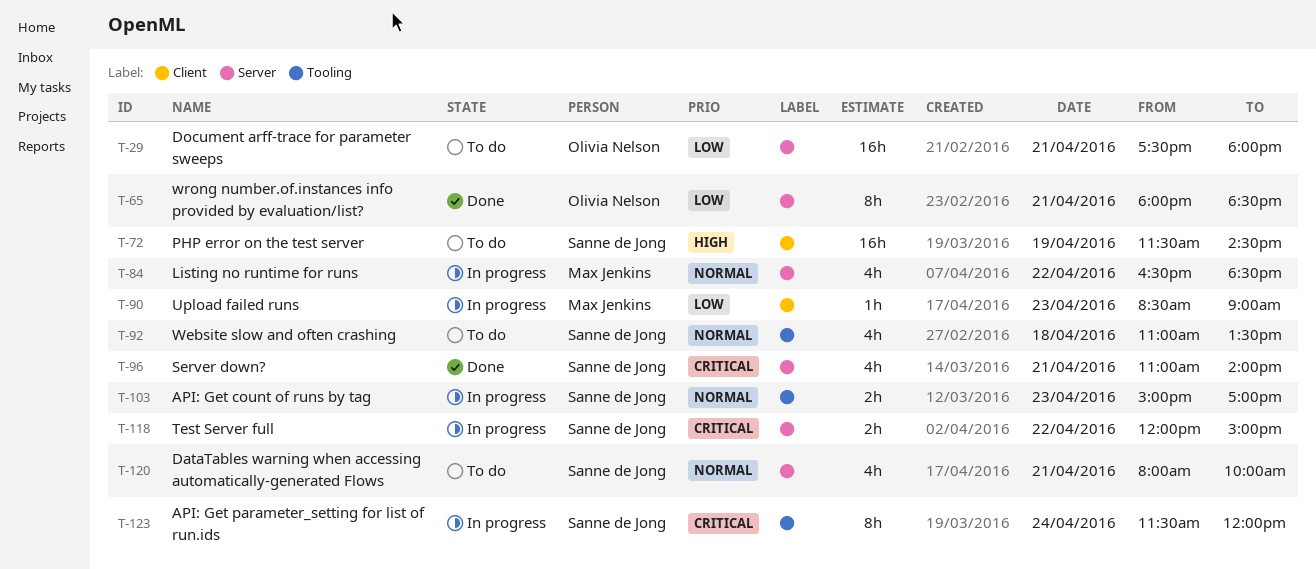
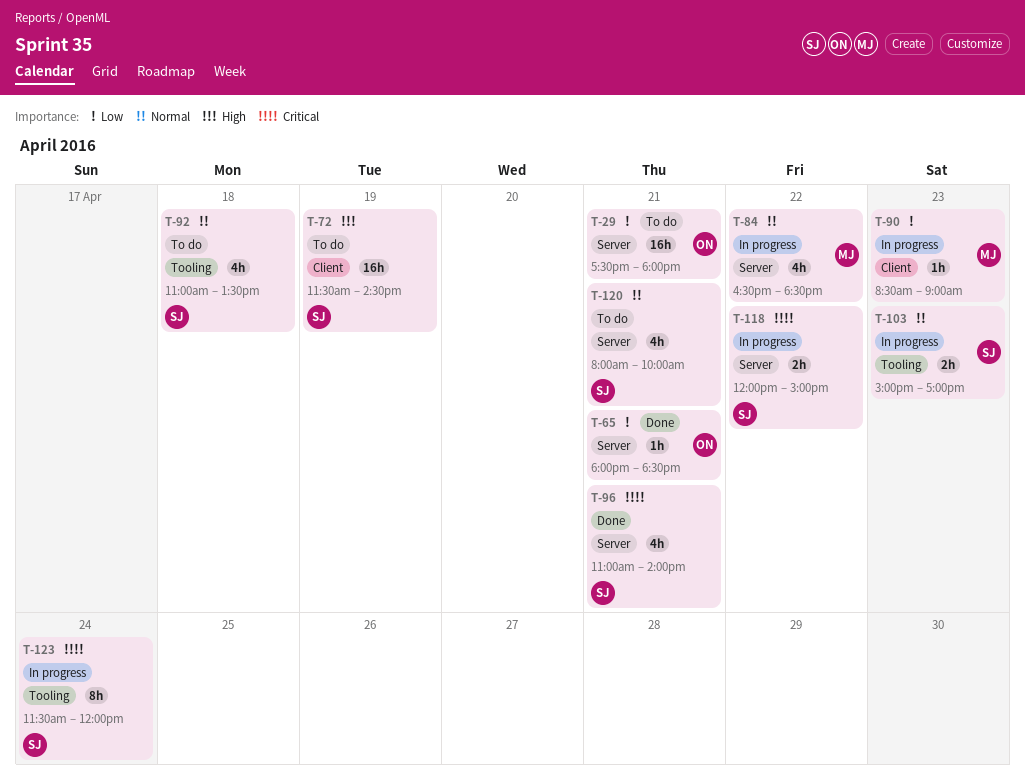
T-65, estimate: 8h -> 1h

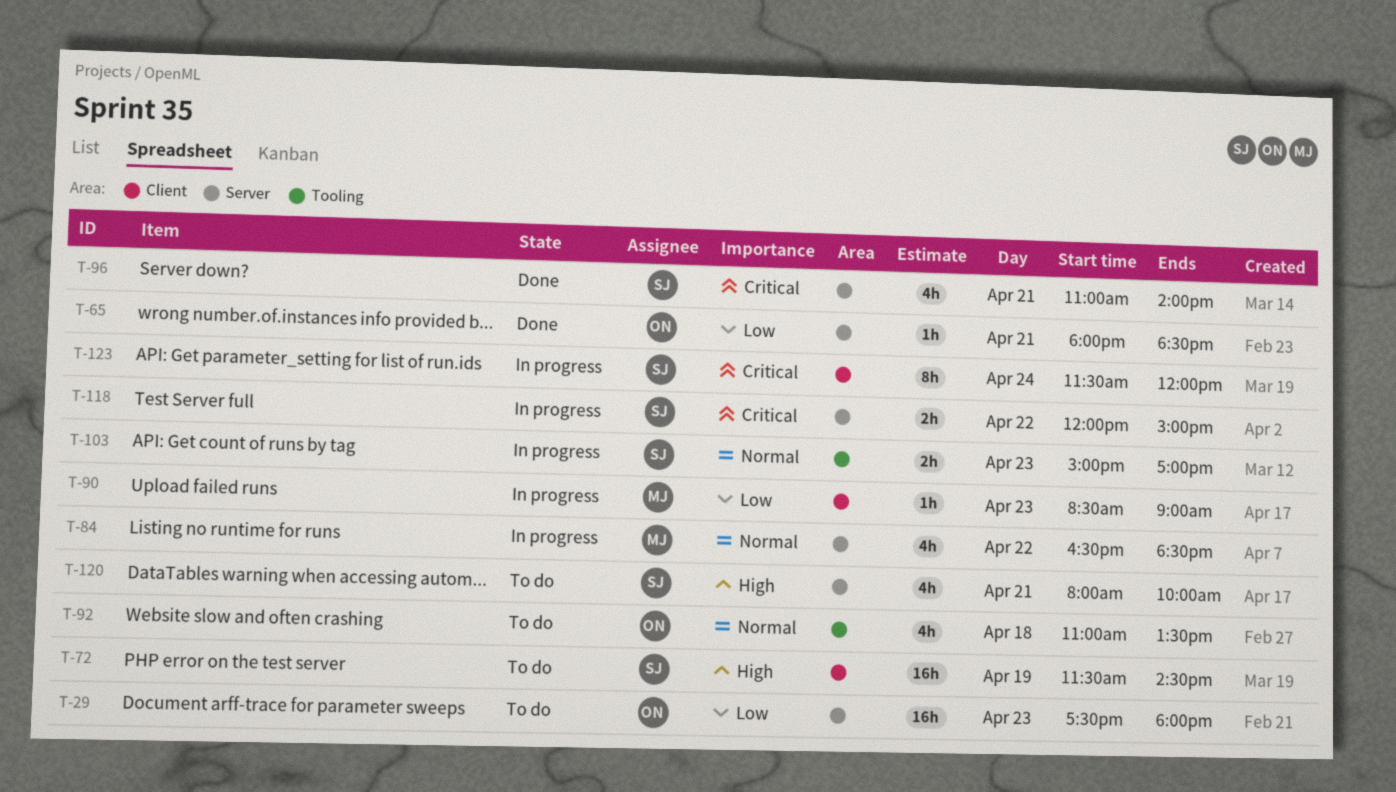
T-29, day: Apr 21 -> Apr 23
T-92, owner: SJ -> ON
T-120, priority: Normal -> High
T-123, label: Tooling -> Client

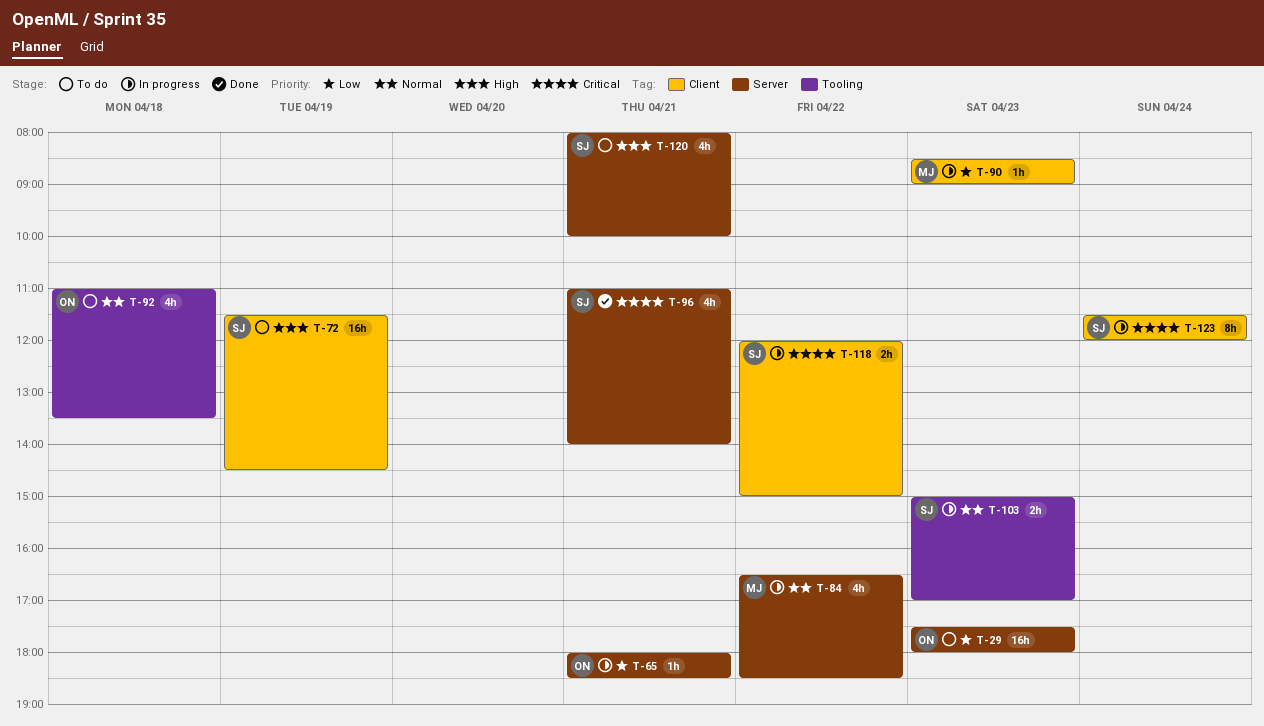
T-65, status: Done -> In progress
T-118, label: Server -> Client

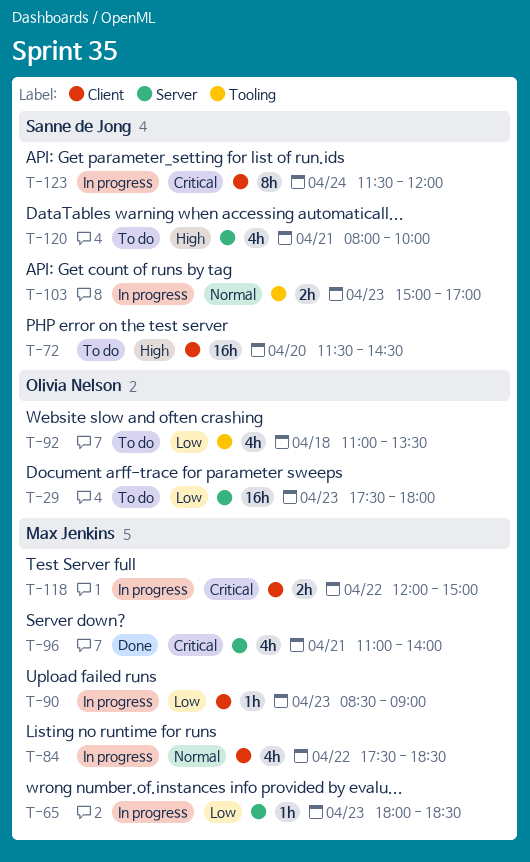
T-65, owner: Olivia Nelson -> Max Jenkins
T-65, day: Apr 21 -> Apr 23
T-72, day: Apr 19 -> Apr 20
T-84, label: Server -> Client
T-84, begins: 16:30 -> 17:30
T-92, priority: Normal -> Low
T-96, owner: Sanne de Jong -> Max Jenkins
T-118, owner: Sanne de Jong -> Max Jenkins

